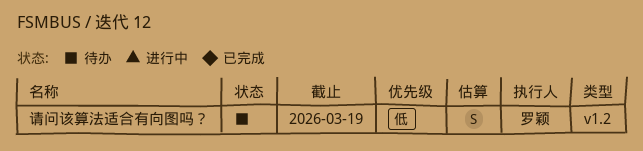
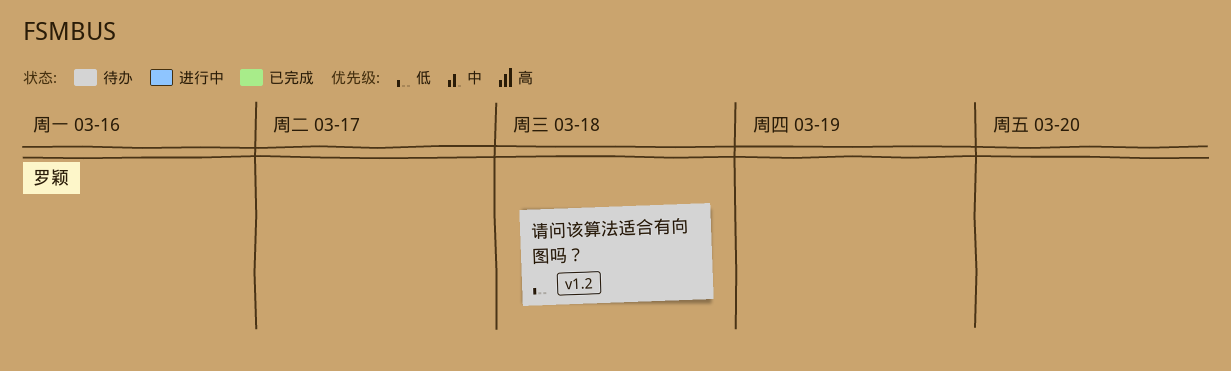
请问该算法适合有向图吗？, due: Mar 19 -> Mar 18

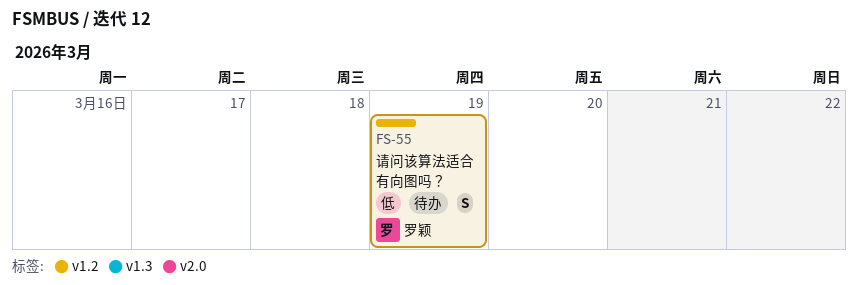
请问该算法适合有向图吗？, due: Mar 18 -> Mar 19

